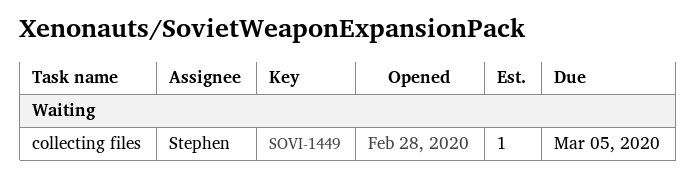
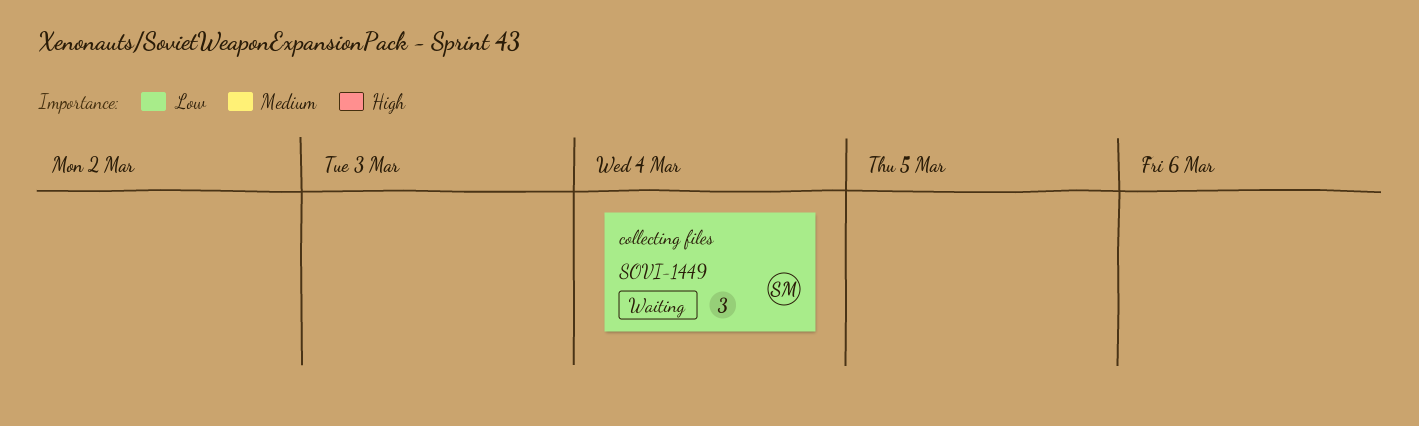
SOVI-1449, estimate: 1 -> 3
SOVI-1449, due: Mar 5 -> Mar 4

